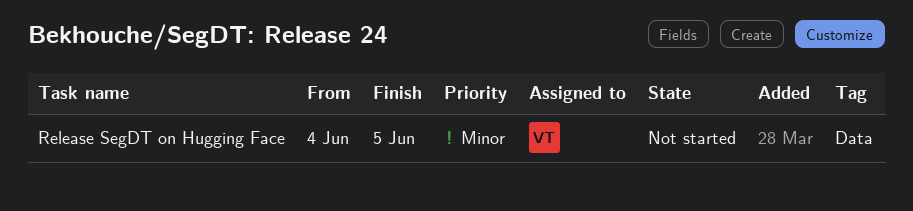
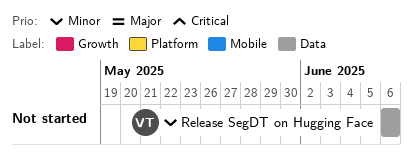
Release SegDT on Hugging Face, start: Jun 4 -> Jun 6
Release SegDT on Hugging Face, due: Jun 5 -> Jun 6

